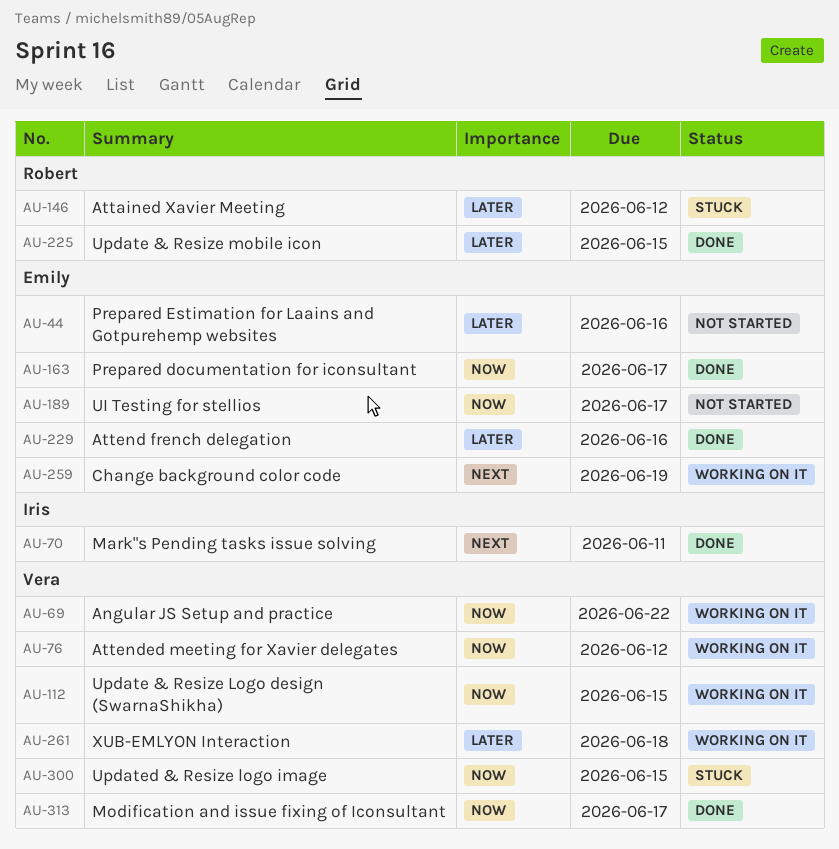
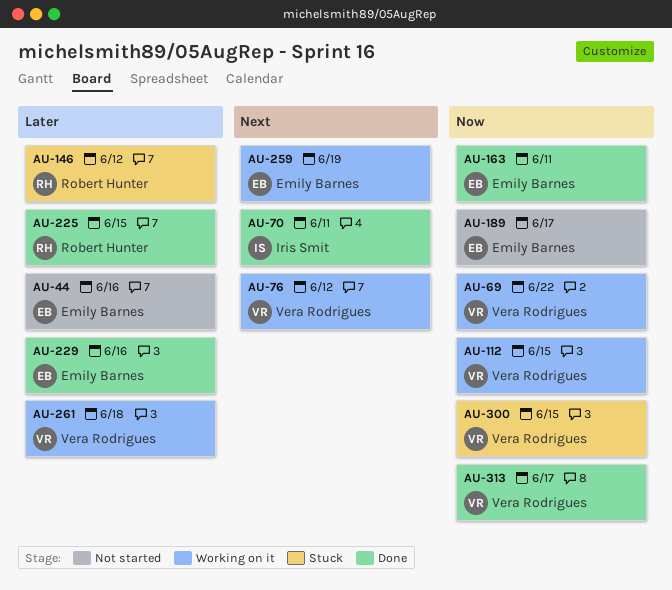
AU-76, priority: Now -> Next
AU-163, due: Jun 17 -> Jun 11

